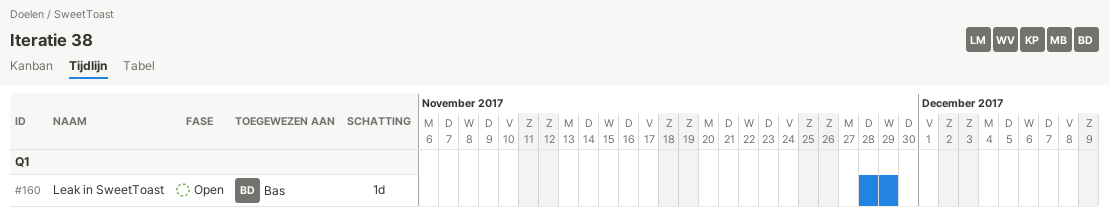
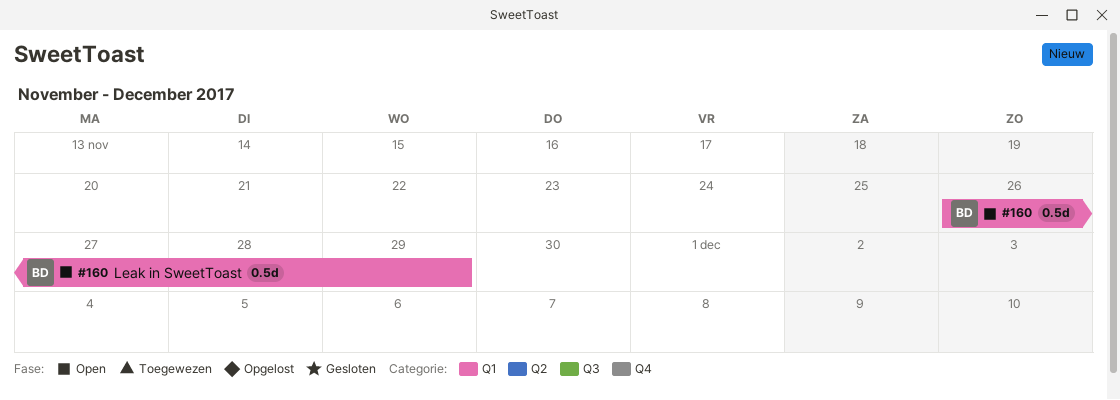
#160, estimate: 1d -> 0.5d
#160, start: Nov 28 -> Nov 26

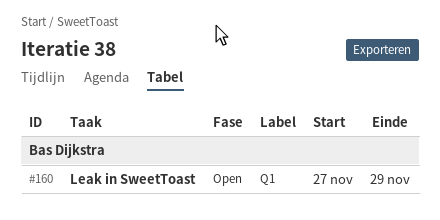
#160, start: Nov 26 -> Nov 27

